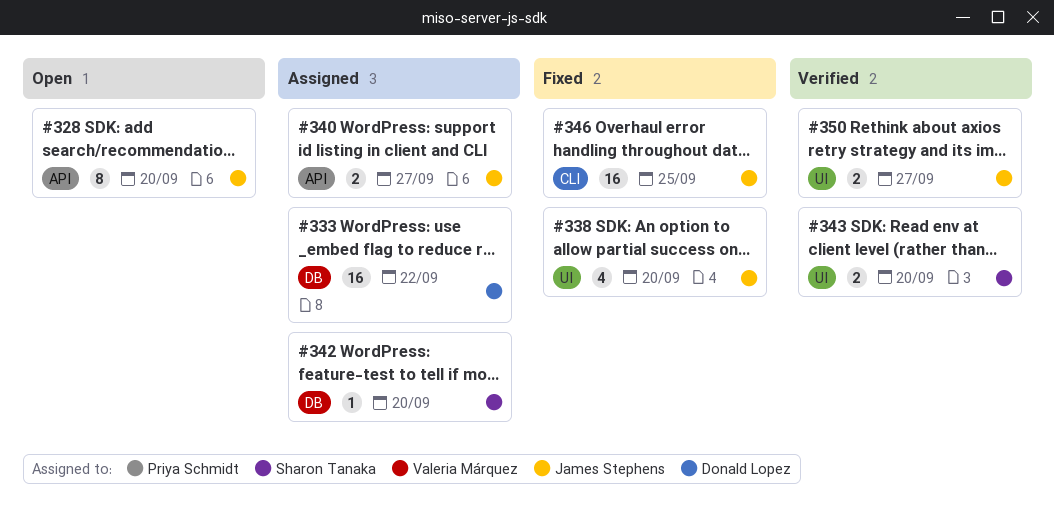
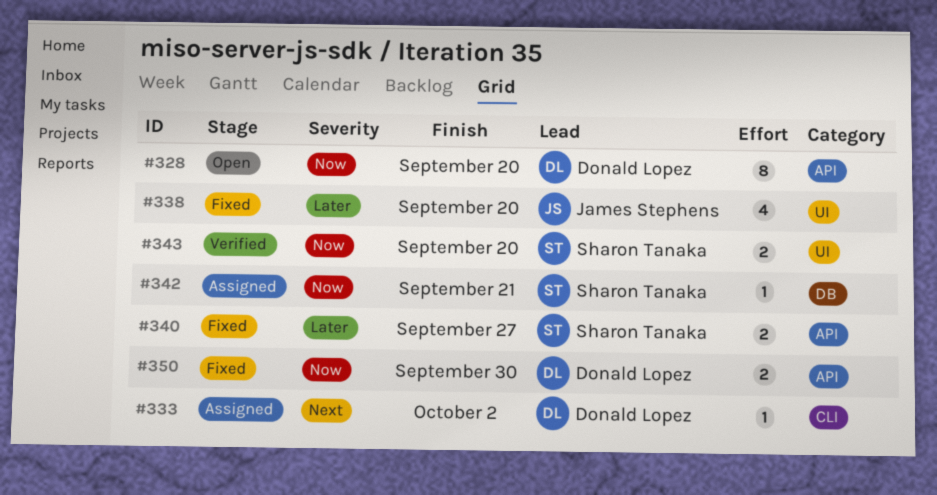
#328, owner: James Stephens -> Donald Lopez
#333, label: DB -> CLI
#333, estimate: 16 -> 1
#333, due: Sep 22 -> Oct 2
#340, status: Assigned -> Fixed
#340, owner: James Stephens -> Sharon Tanaka
#342, due: Sep 20 -> Sep 21
#346: present -> none
#350, status: Verified -> Fixed
#350, owner: James Stephens -> Donald Lopez
#350, label: UI -> API
#350, due: Sep 27 -> Sep 30

